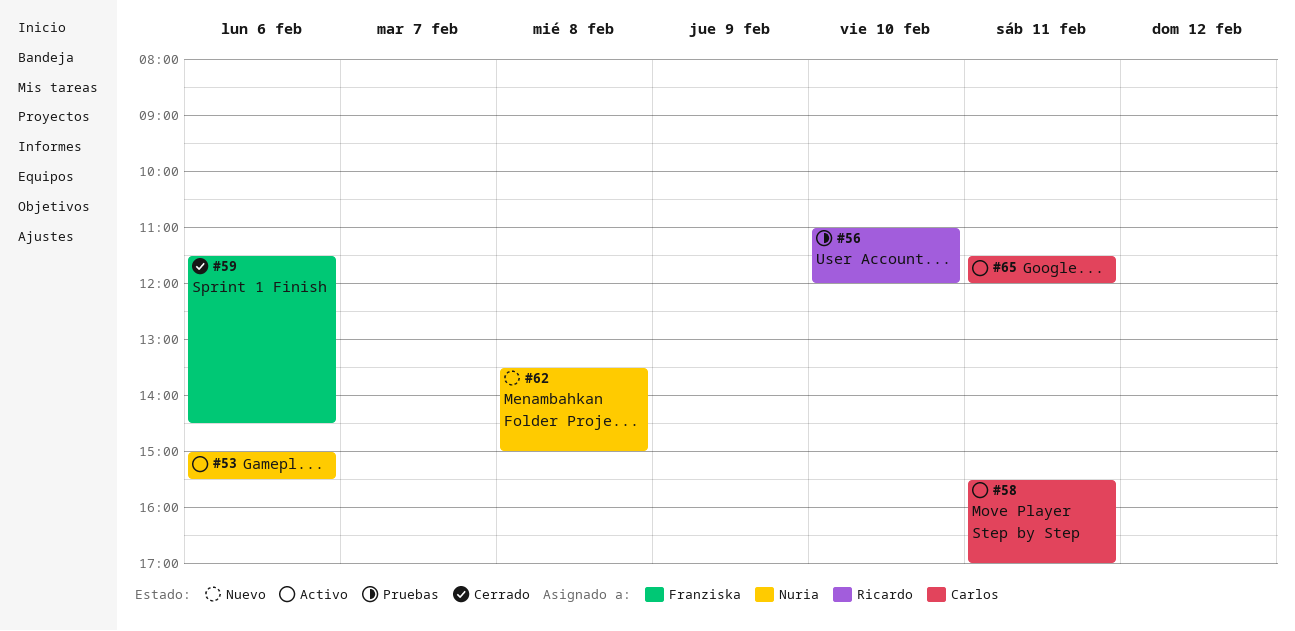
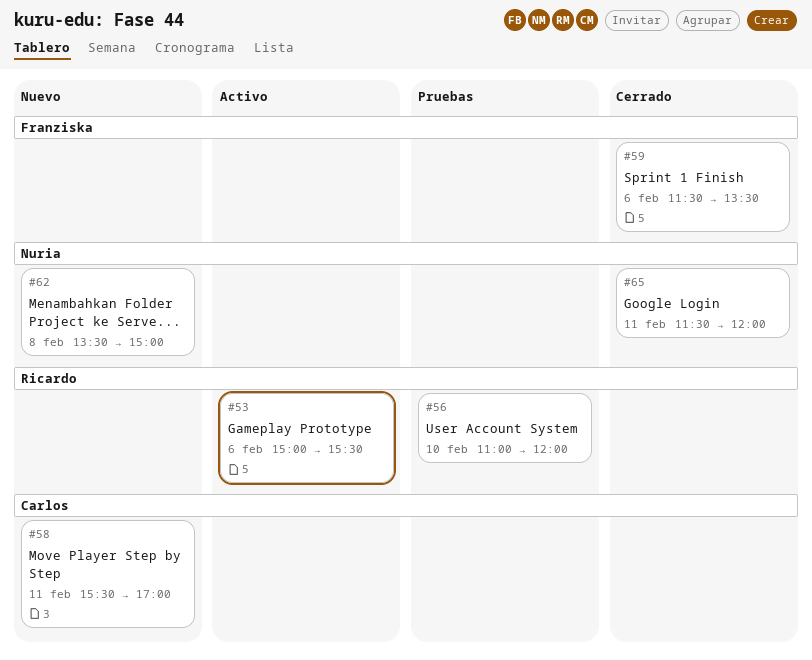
#53, owner: Nuria -> Ricardo
#58, status: Activo -> Nuevo
#59, ends: 14:30 -> 13:30
#65, status: Activo -> Cerrado
#65, owner: Carlos -> Nuria

